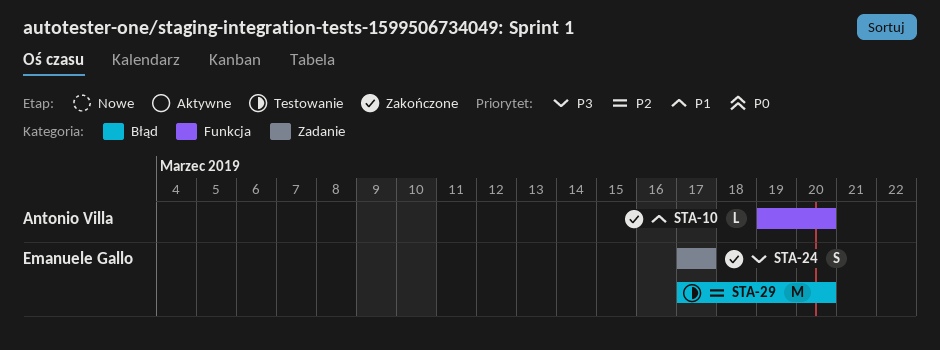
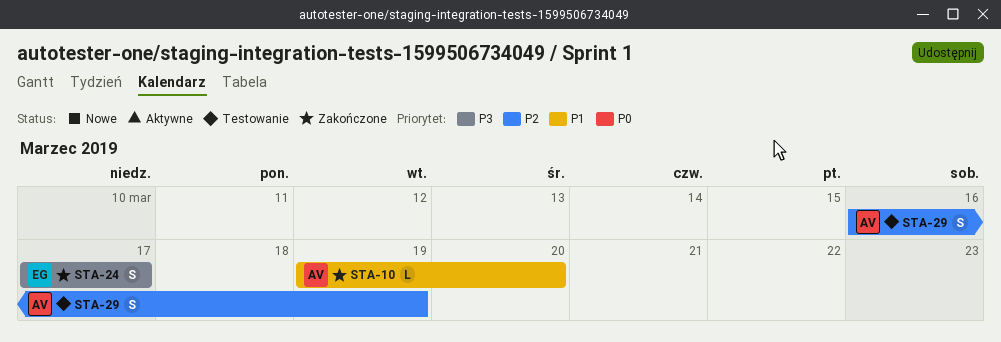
STA-29, owner: Emanuele Gallo -> Antonio Villa
STA-29, estimate: M -> S
STA-29, start: Mar 17 -> Mar 16
STA-29, due: Mar 20 -> Mar 19

